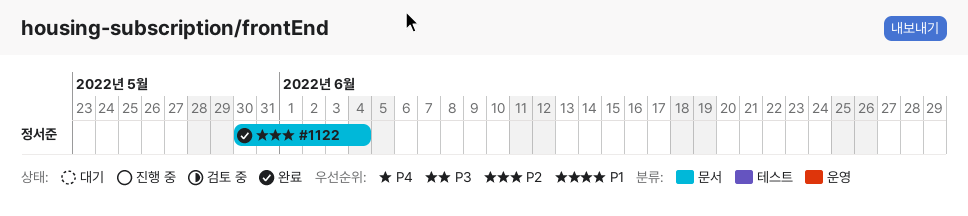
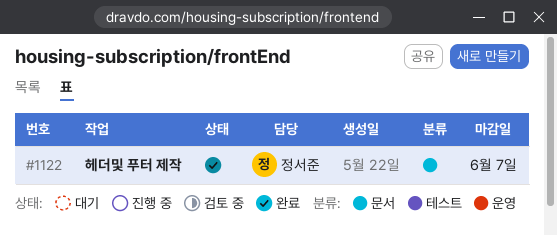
#1122, due: Jun 4 -> Jun 7

